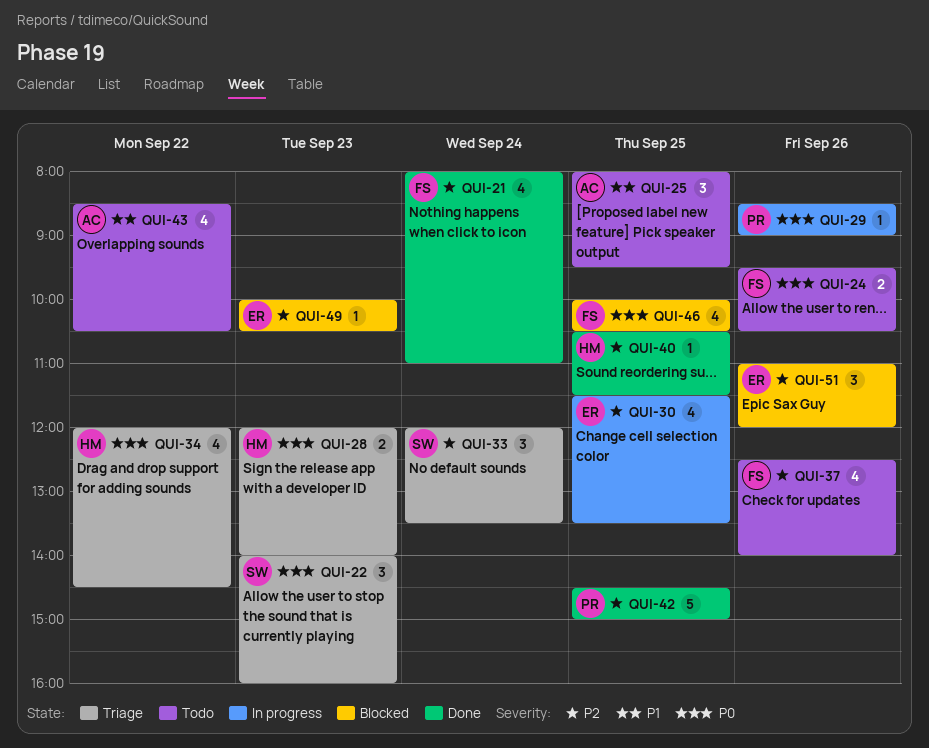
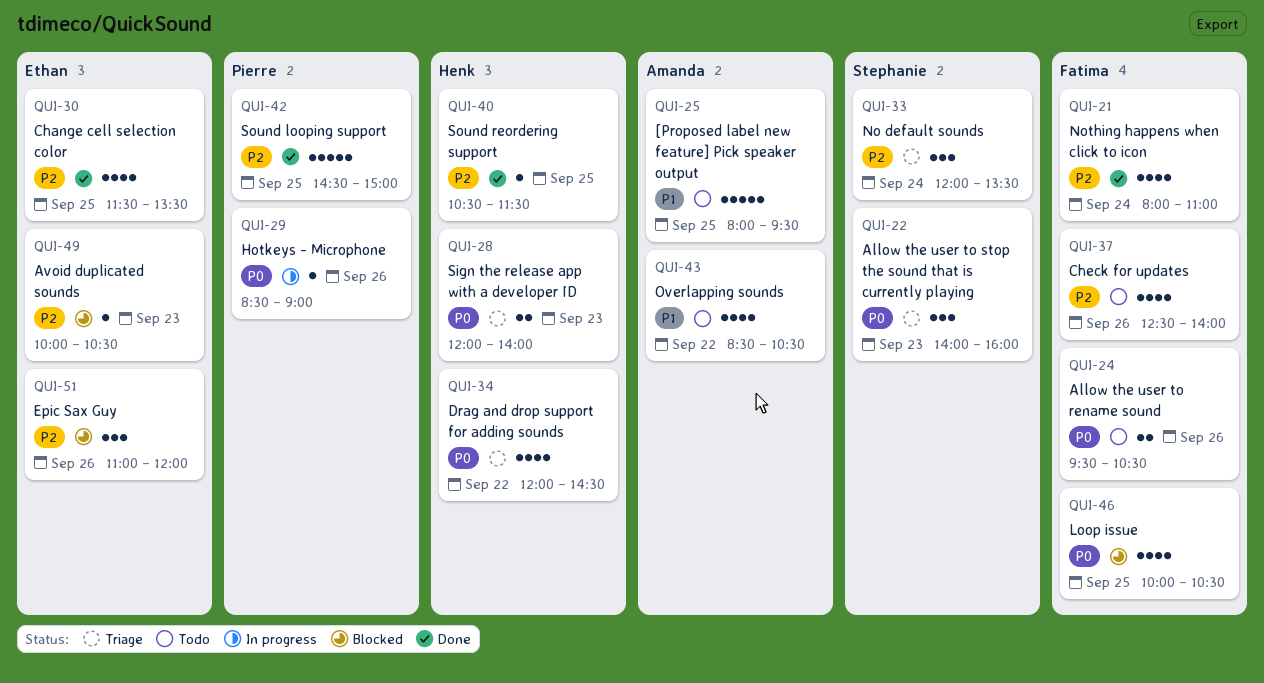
QUI-25, estimate: 3 -> 5
QUI-30, status: In progress -> Done

